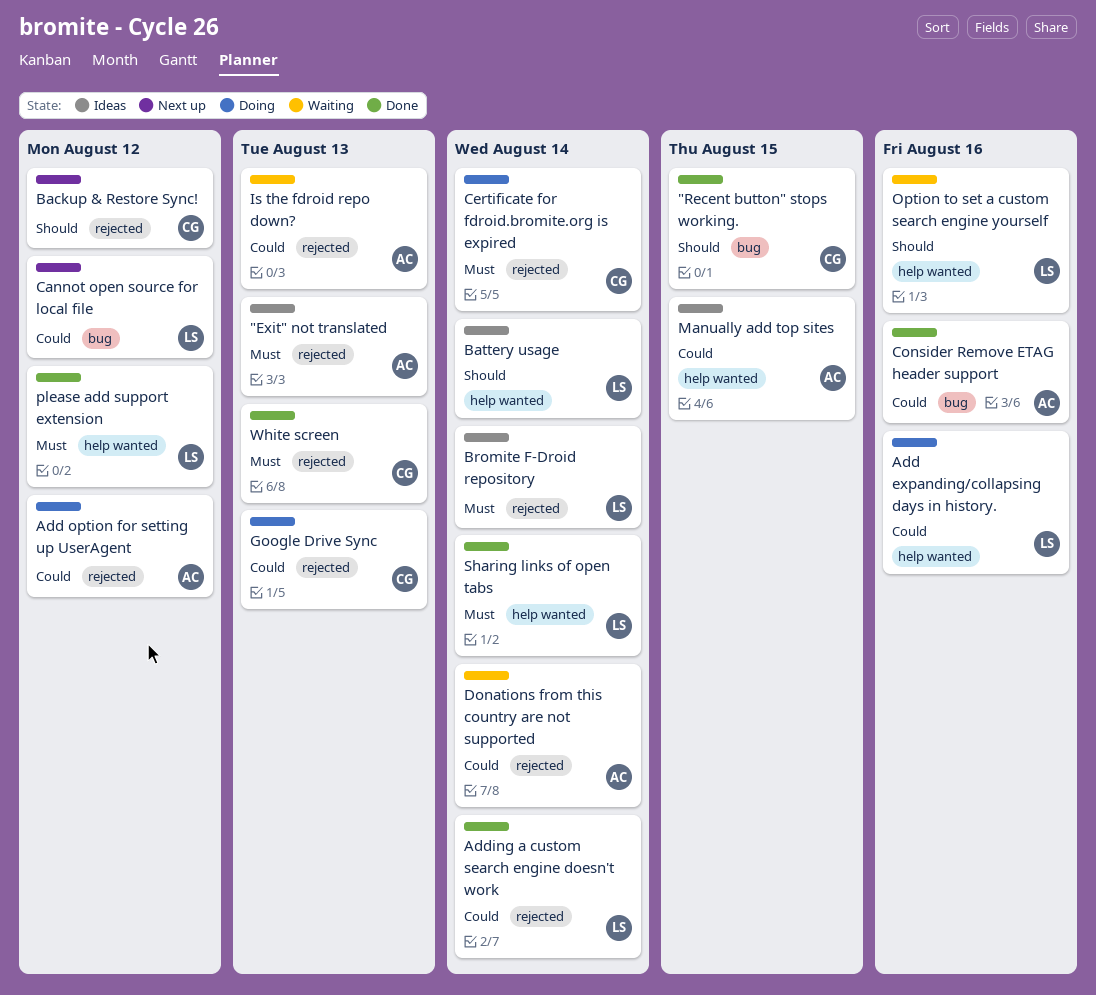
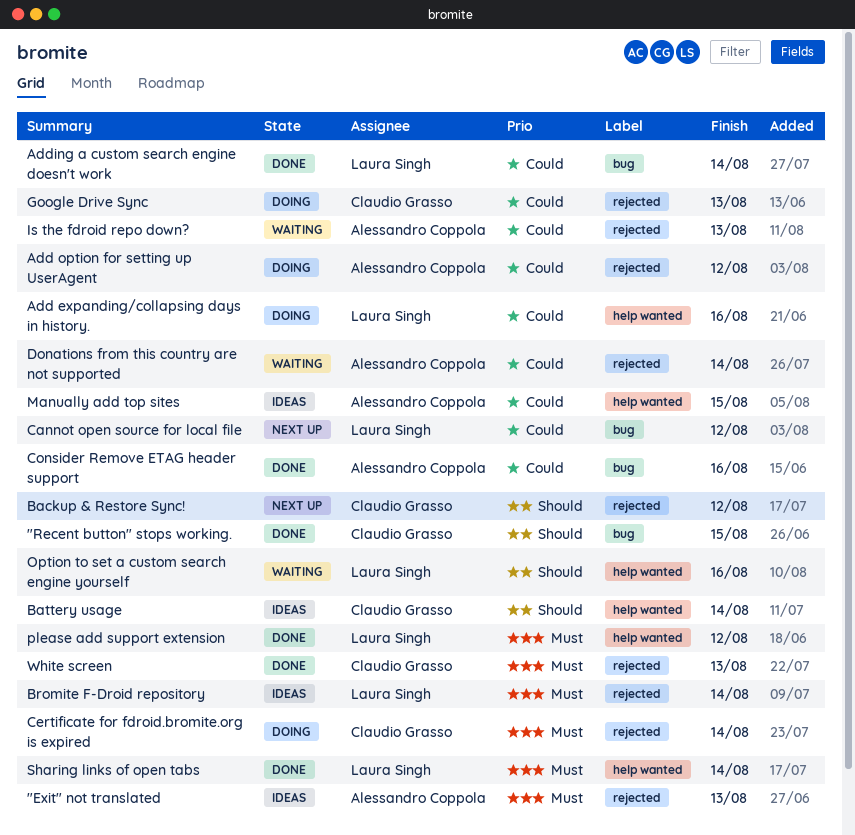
Adding a custom search engine doesn't work, label: rejected -> bug
Battery usage, owner: Laura Singh -> Claudio Grasso

